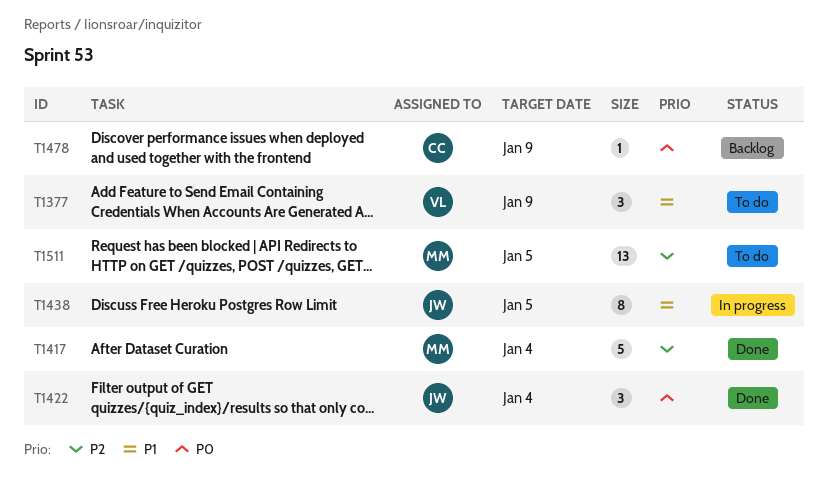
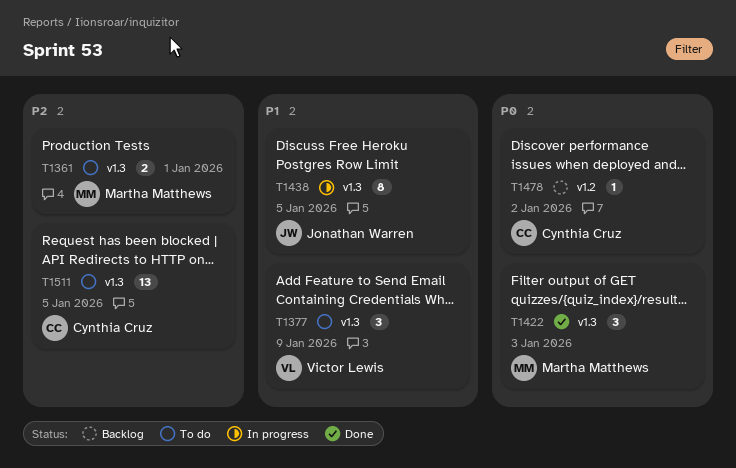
T1361: none -> present
T1417: present -> none
T1422, owner: Jonathan Warren -> Martha Matthews
T1422, due: Jan 4 -> Jan 3
T1478, due: Jan 9 -> Jan 2
T1511, owner: Martha Matthews -> Cynthia Cruz

